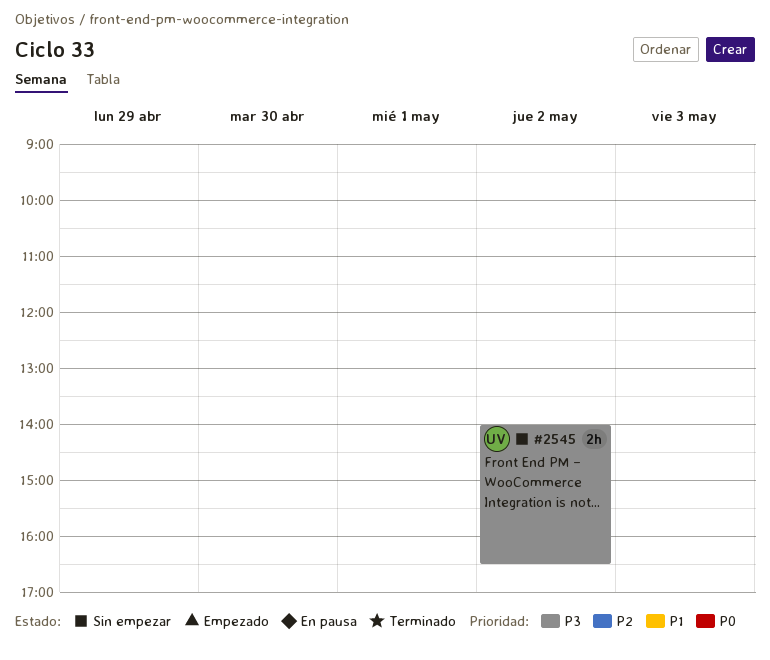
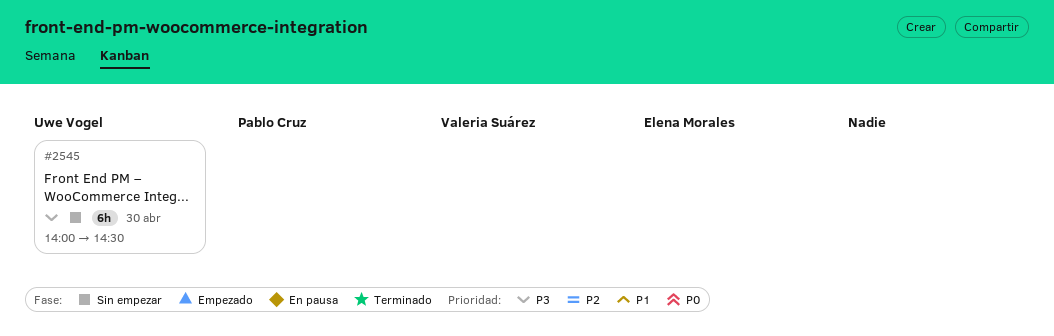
#2545, estimate: 2h -> 6h
#2545, day: May 2 -> Apr 30
#2545, ends: 16:30 -> 14:30

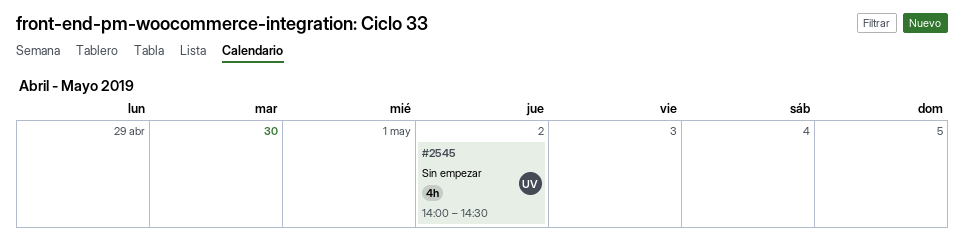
#2545, estimate: 6h -> 4h
#2545, day: Apr 30 -> May 2

